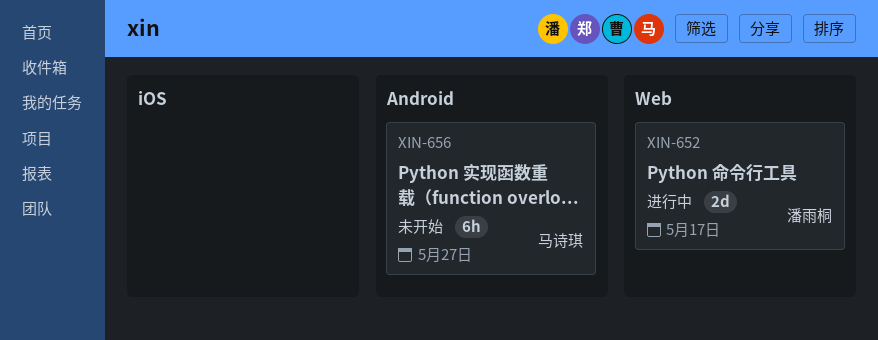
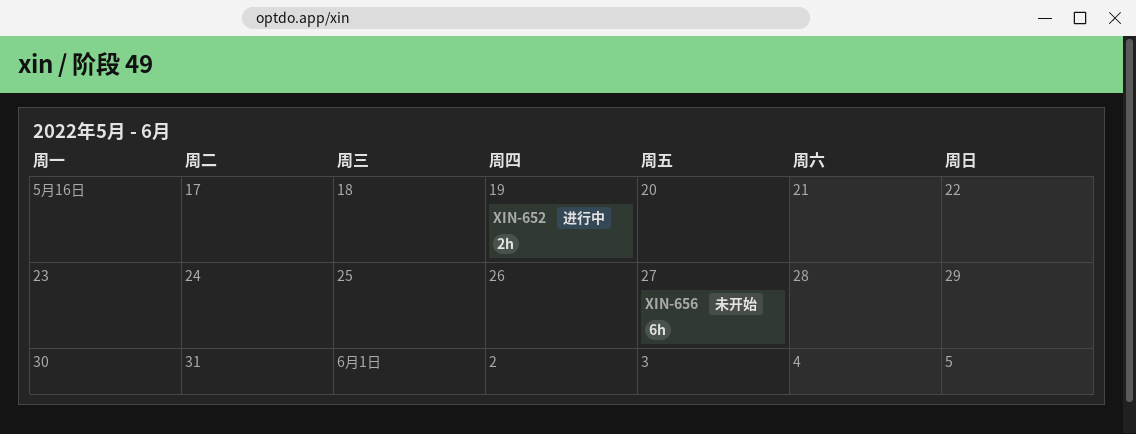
XIN-652, estimate: 2d -> 2h
XIN-652, due: May 17 -> May 19

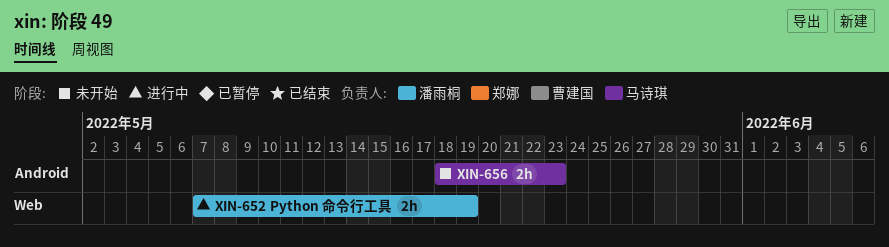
XIN-656, estimate: 6h -> 2h
XIN-656, due: May 27 -> May 23

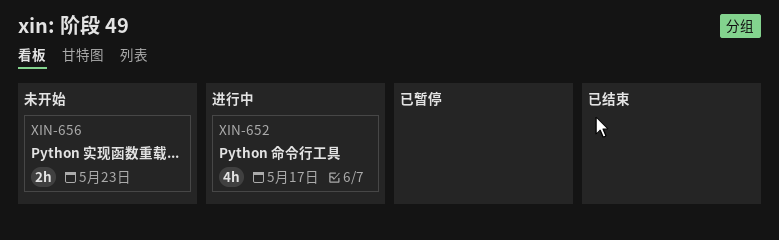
XIN-652, estimate: 2h -> 4h
XIN-652, due: May 19 -> May 17

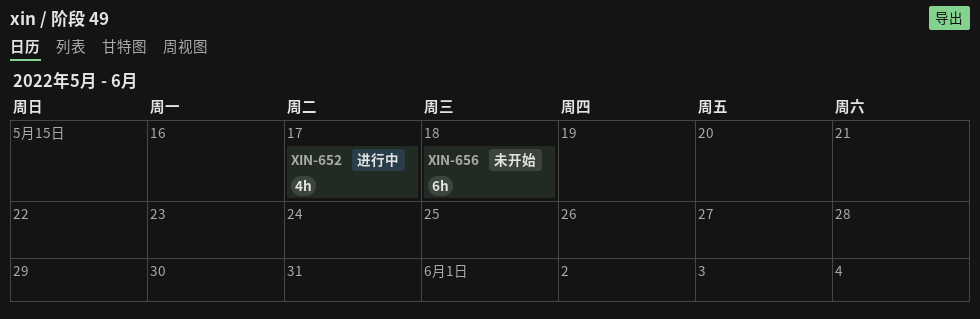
XIN-656, estimate: 2h -> 6h
XIN-656, due: May 23 -> May 18

